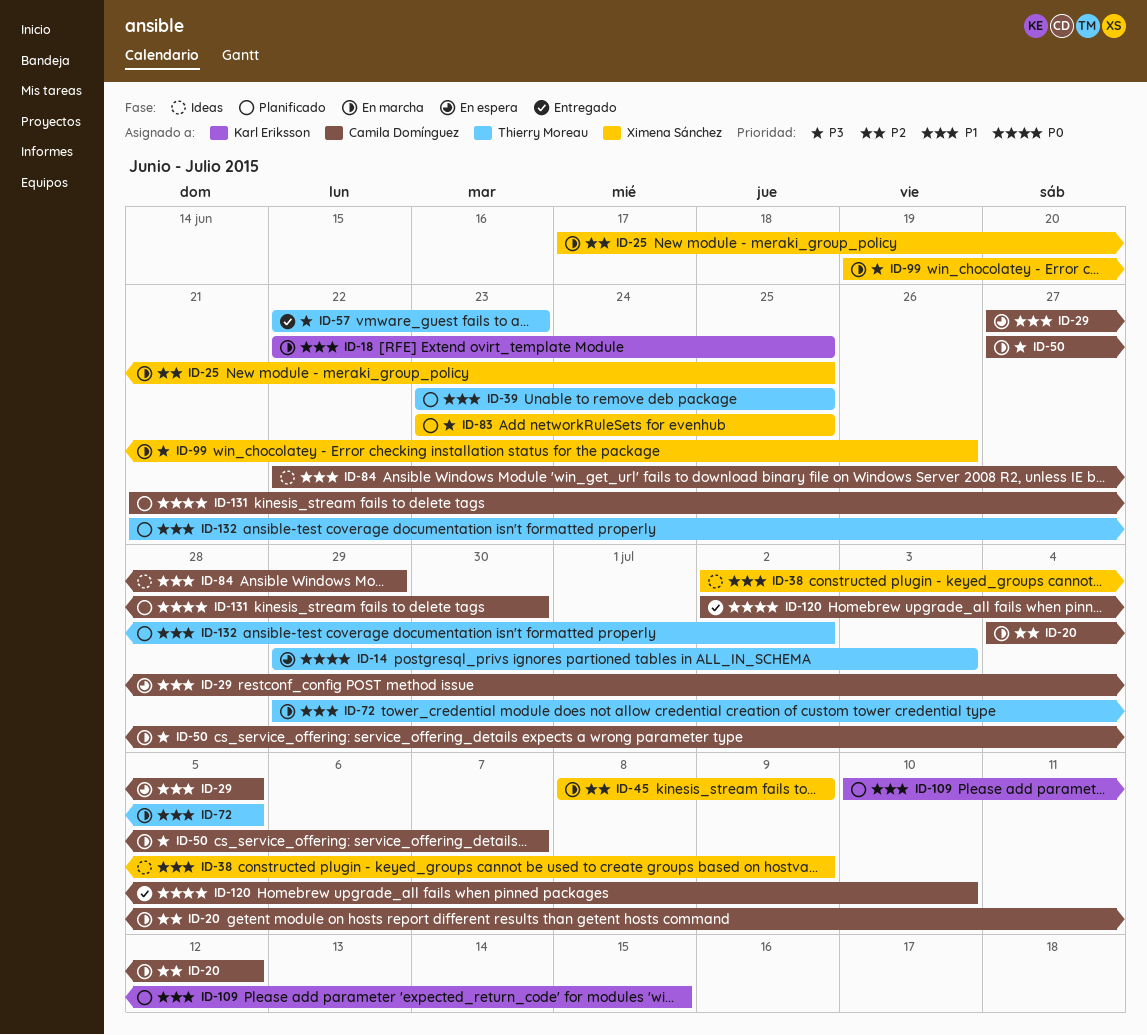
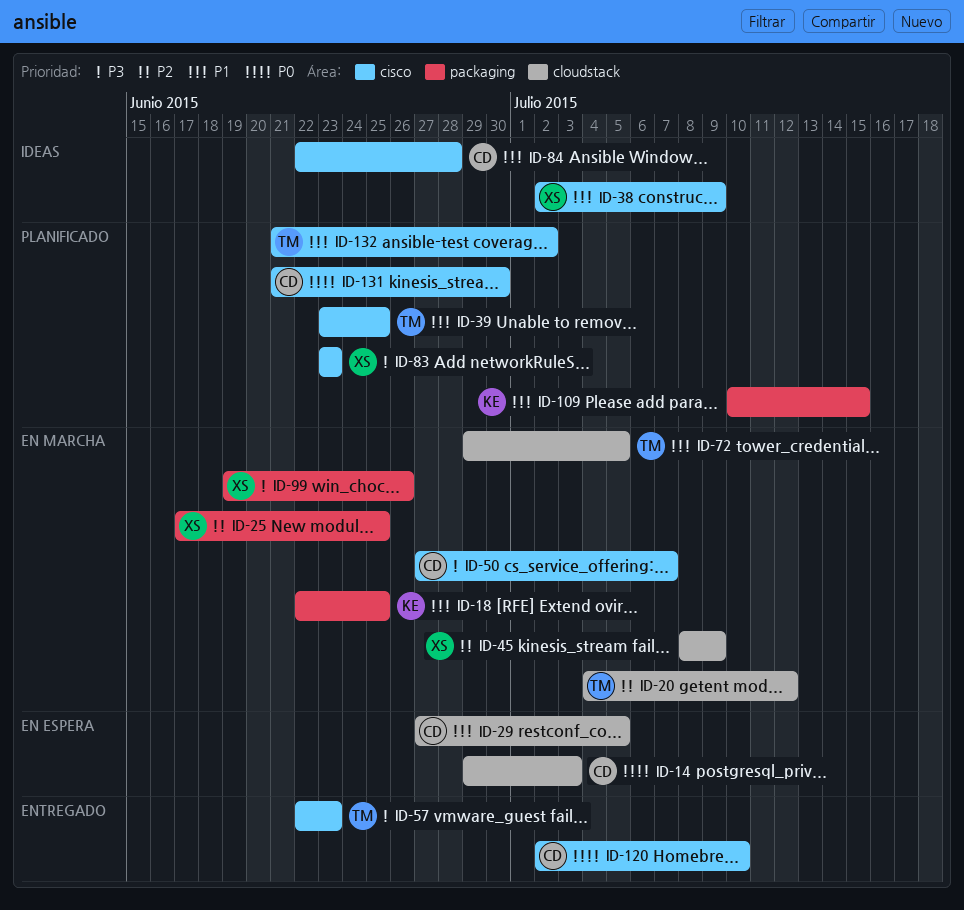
ID-14, owner: Thierry Moreau -> Camila Domínguez
ID-20, owner: Camila Domínguez -> Thierry Moreau
ID-83, due: Jun 25 -> Jun 23
ID-84, due: Jun 29 -> Jun 28

